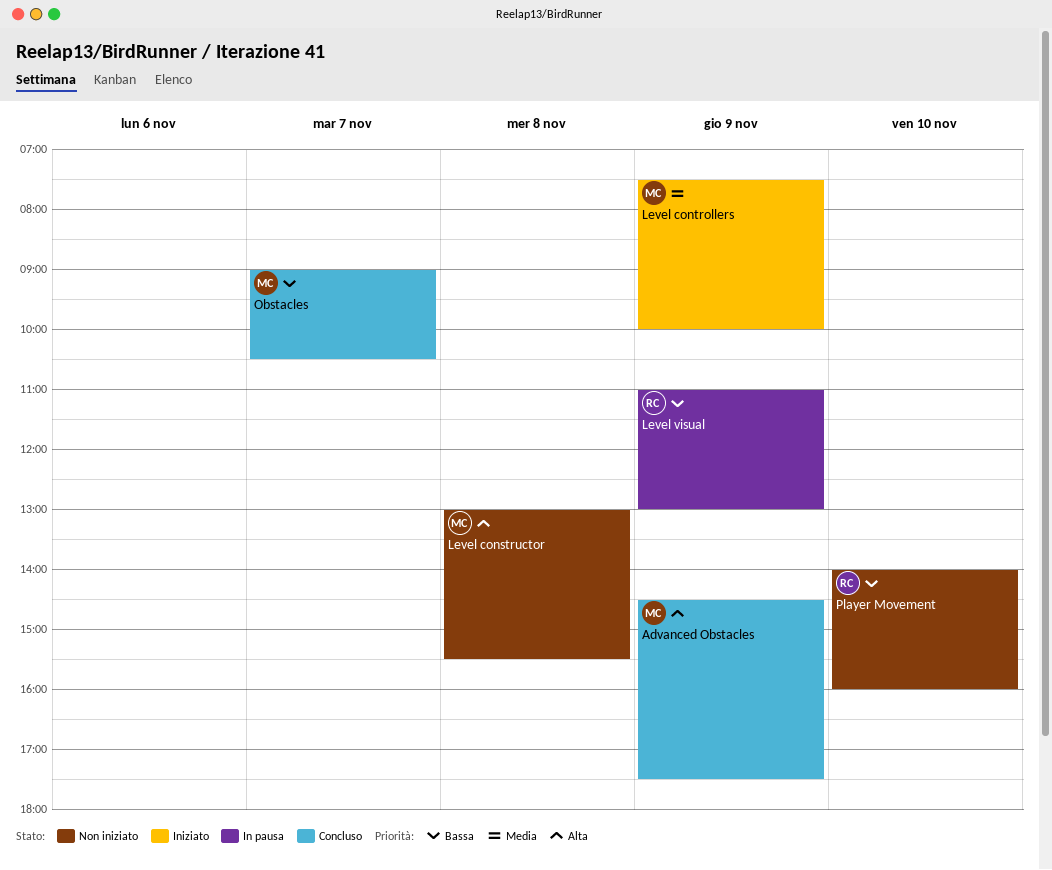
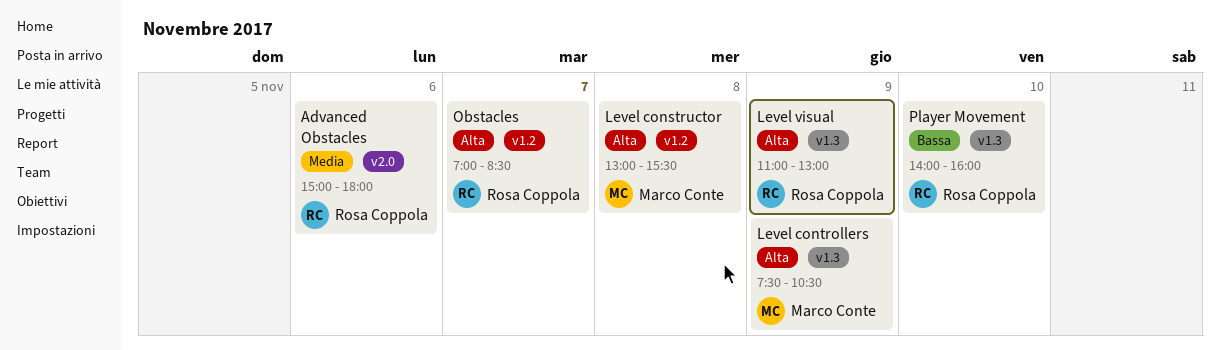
Advanced Obstacles, owner: Marco Conte -> Rosa Coppola
Advanced Obstacles, priority: Alta -> Media
Advanced Obstacles, day: Nov 9 -> Nov 6
Advanced Obstacles, begins: 14:30 -> 15:00
Advanced Obstacles, ends: 17:30 -> 18:00
Level controllers, priority: Media -> Alta
Level controllers, ends: 10:00 -> 10:30
Level visual, priority: Bassa -> Alta
Obstacles, owner: Marco Conte -> Rosa Coppola
Obstacles, priority: Bassa -> Alta
Obstacles, begins: 09:00 -> 07:00
Obstacles, ends: 10:30 -> 08:30

